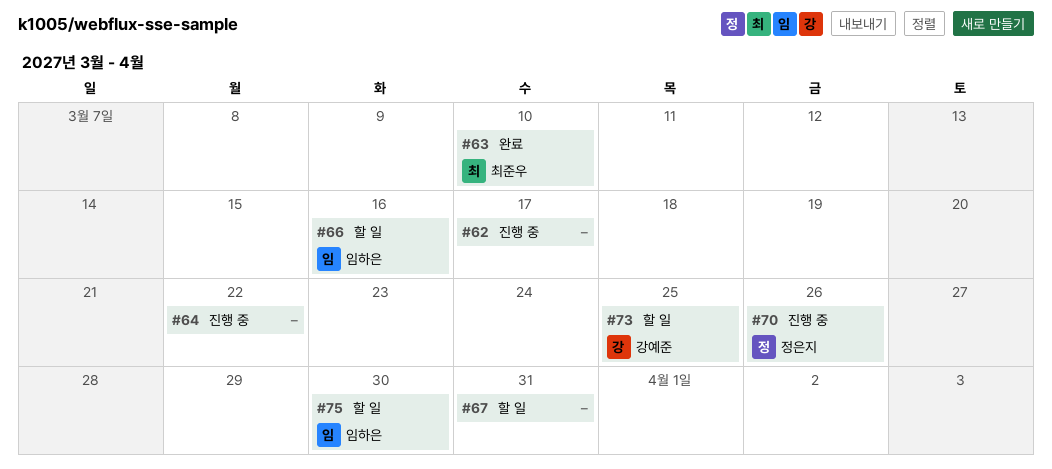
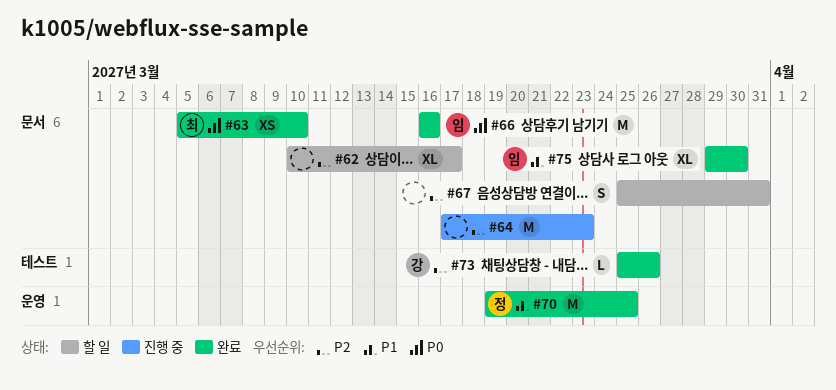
#62, status: 진행 중 -> 할 일
#64, due: Mar 22 -> Mar 23
#66, status: 할 일 -> 완료
#70, status: 진행 중 -> 완료
#70, due: Mar 26 -> Mar 25
#73, status: 할 일 -> 완료
#73, due: Mar 25 -> Mar 26
#75, status: 할 일 -> 완료

